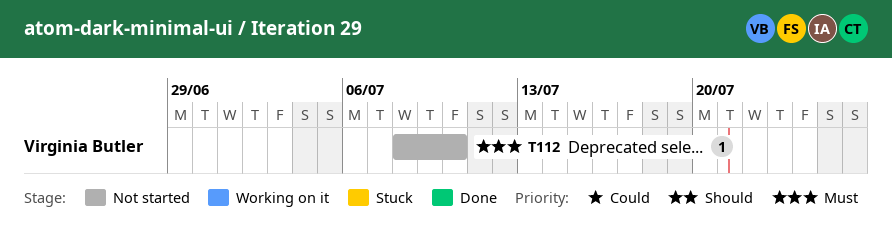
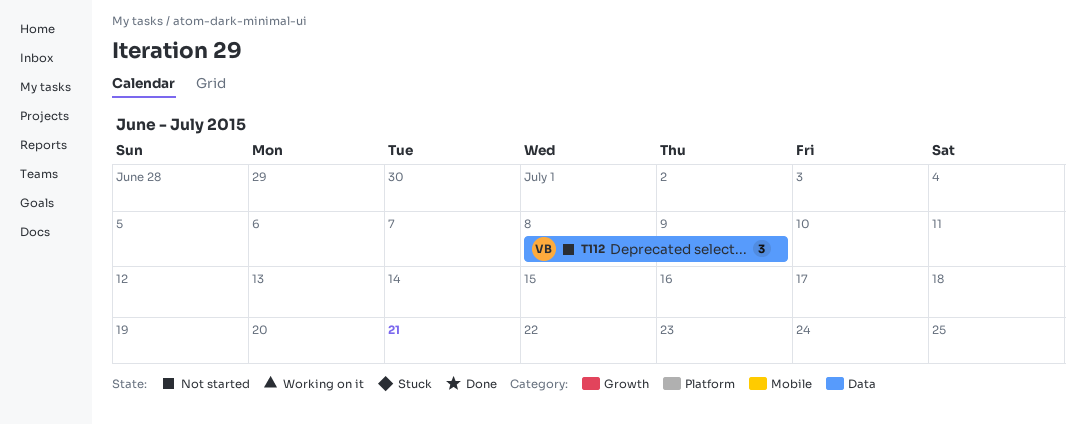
T112, estimate: 1 -> 3
T112, due: Jul 10 -> Jul 9

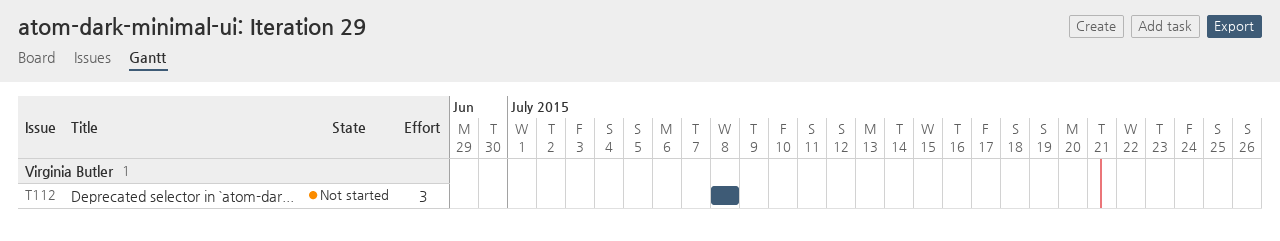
T112, due: Jul 9 -> Jul 8

